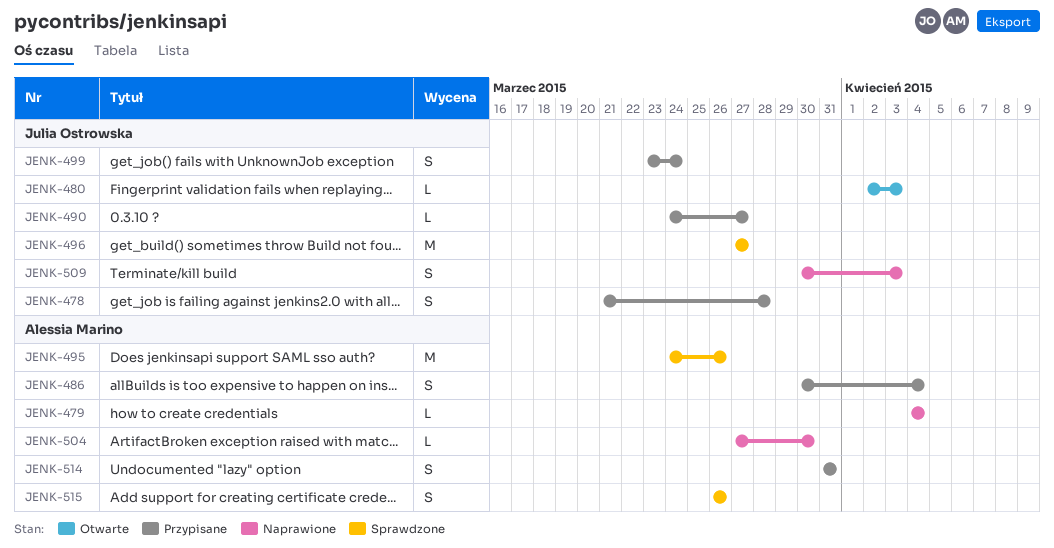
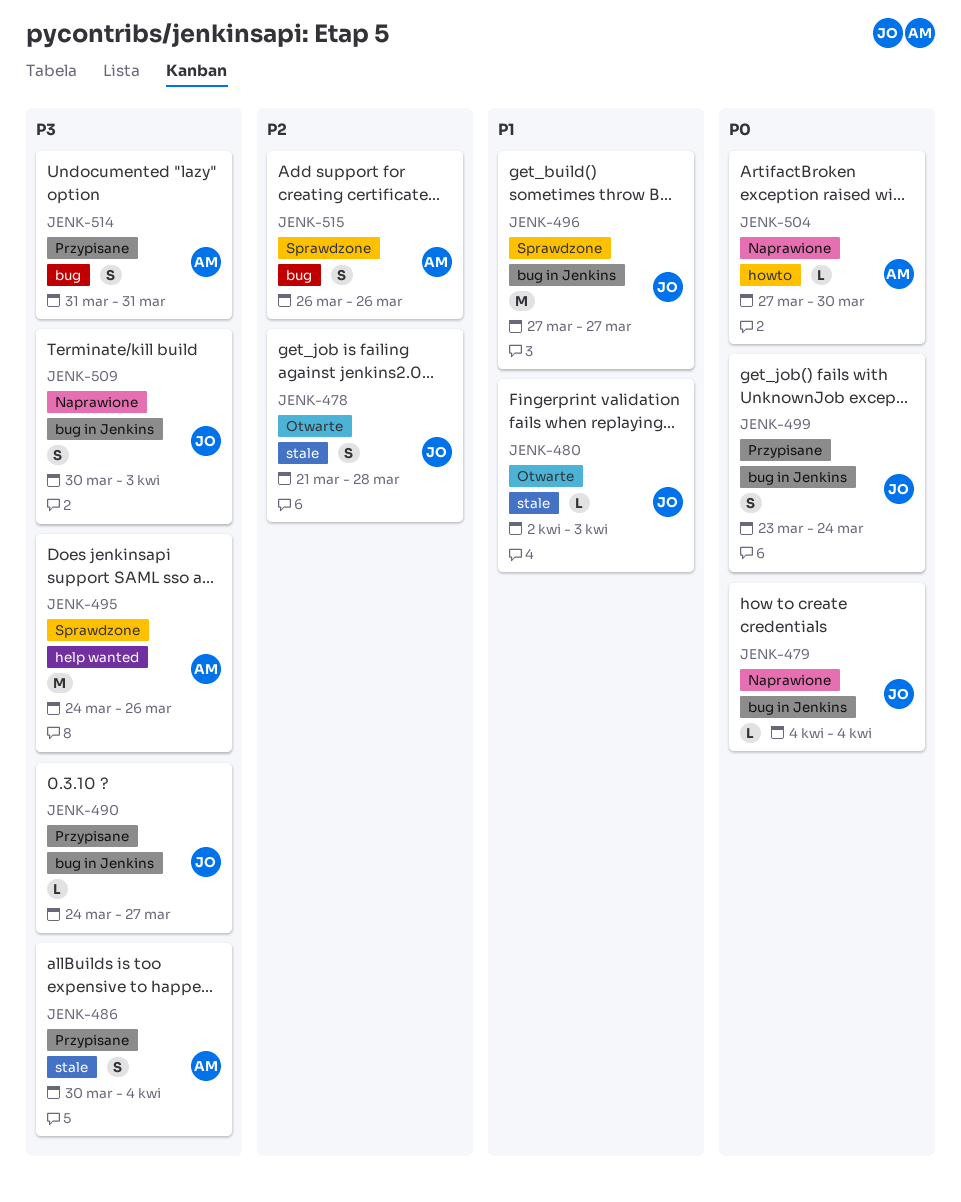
JENK-478, status: Przypisane -> Otwarte
JENK-479, owner: Alessia Marino -> Julia Ostrowska

